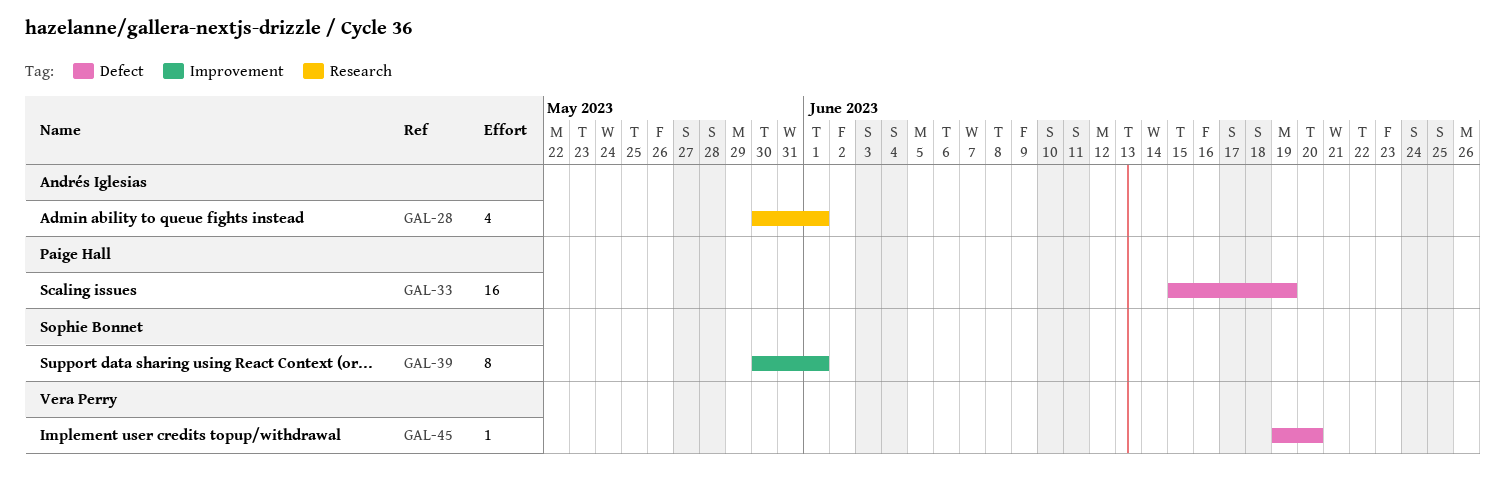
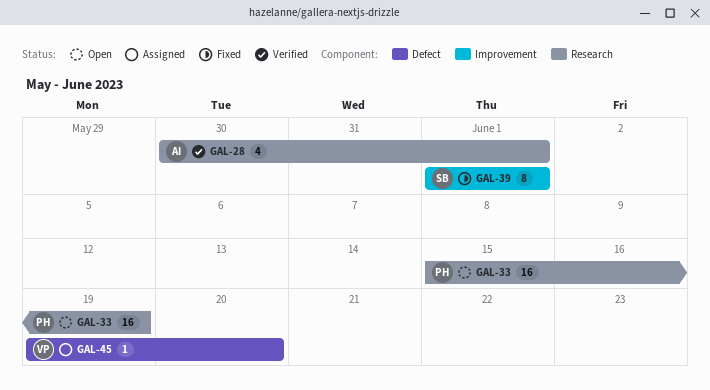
GAL-33, label: Defect -> Research
GAL-39, start: May 30 -> Jun 1

